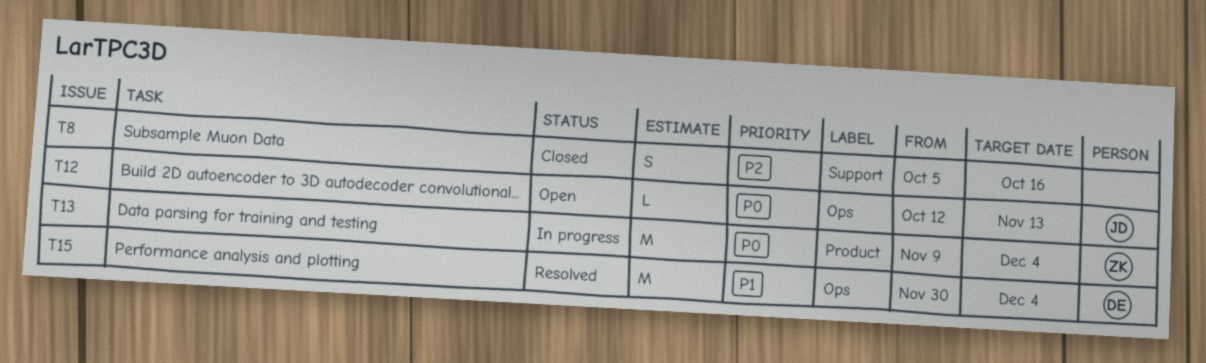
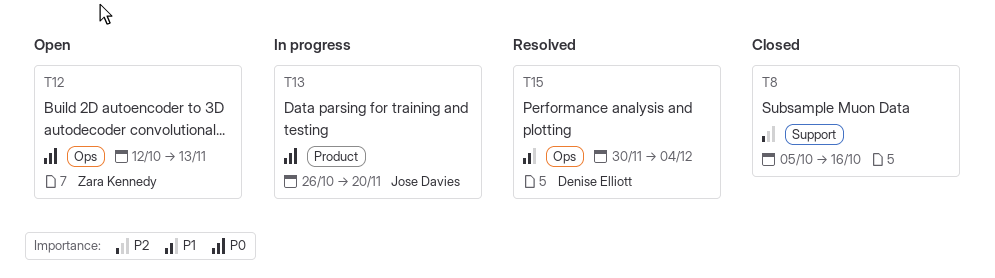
T12, owner: Jose Davies -> Zara Kennedy
T13, owner: Zara Kennedy -> Jose Davies
T13, start: Nov 9 -> Oct 26
T13, due: Dec 4 -> Nov 20

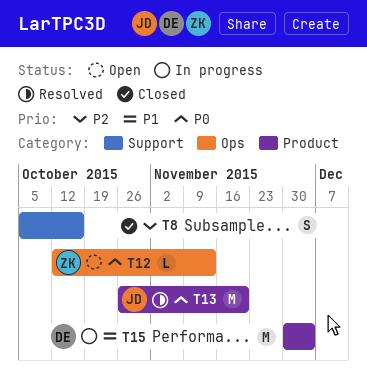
T13, status: In progress -> Resolved
T15, status: Resolved -> In progress
T15, label: Ops -> Product

